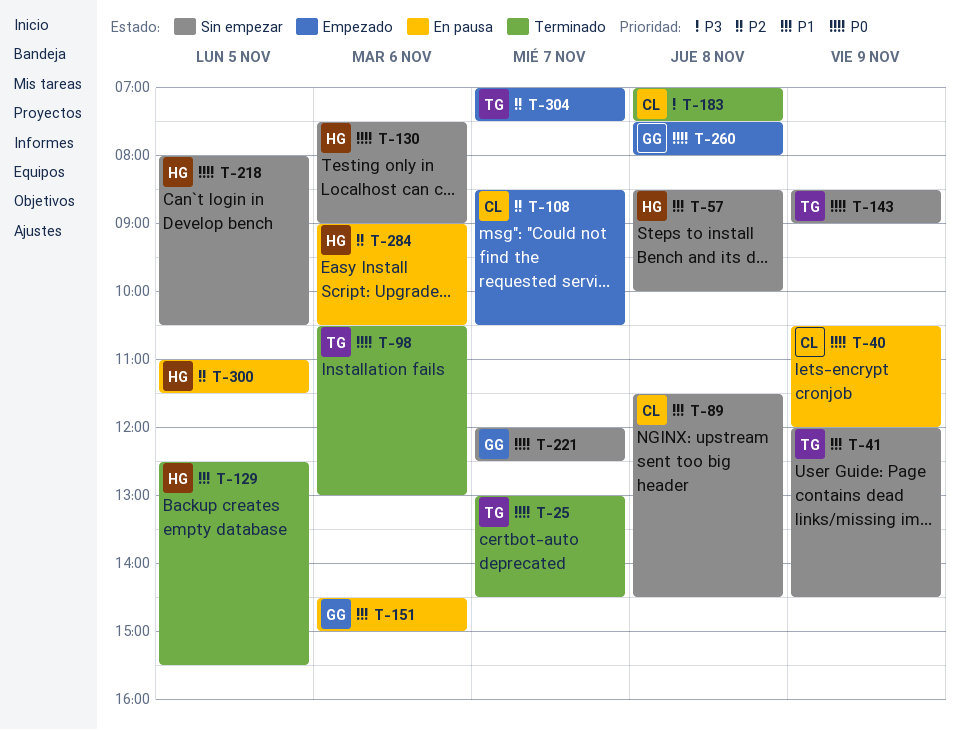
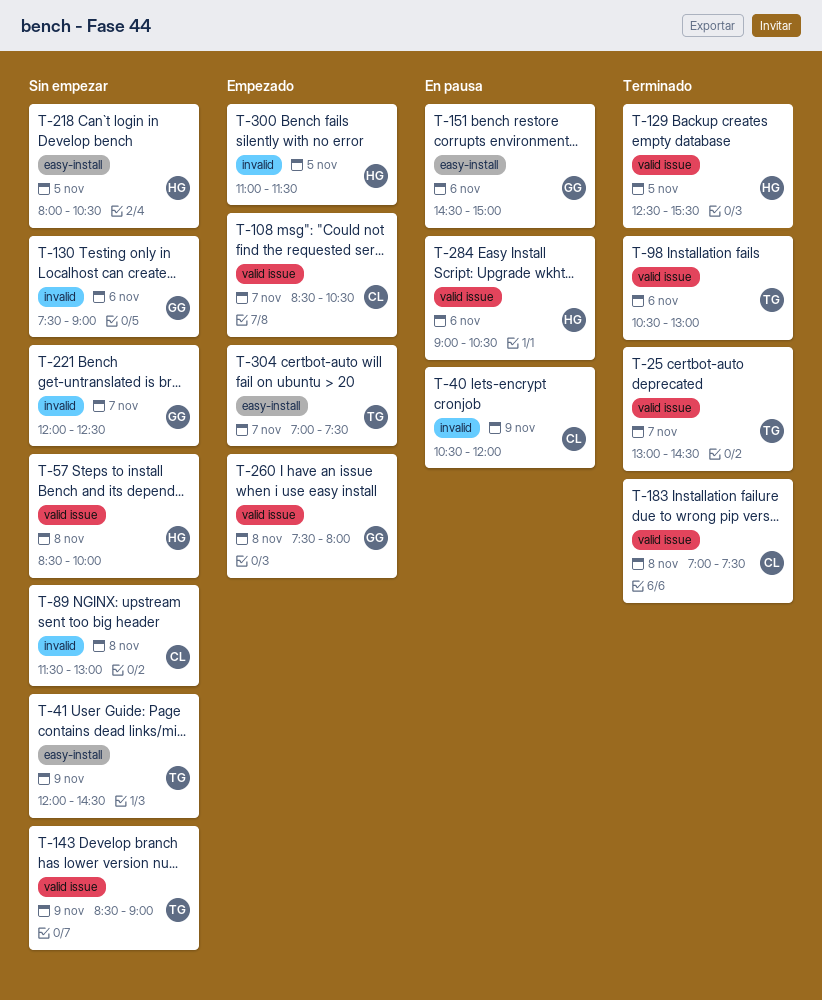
T-89, ends: 14:30 -> 13:00
T-130, owner: HG -> GG
T-300, status: En pausa -> Empezado

